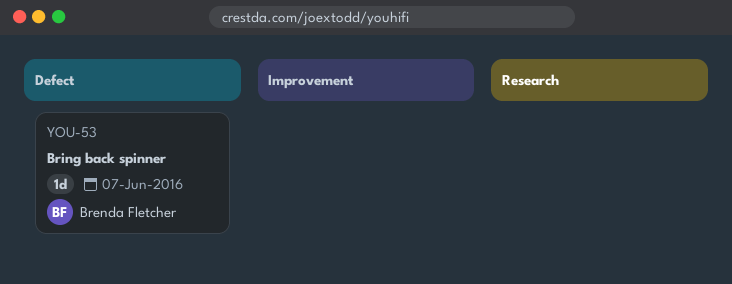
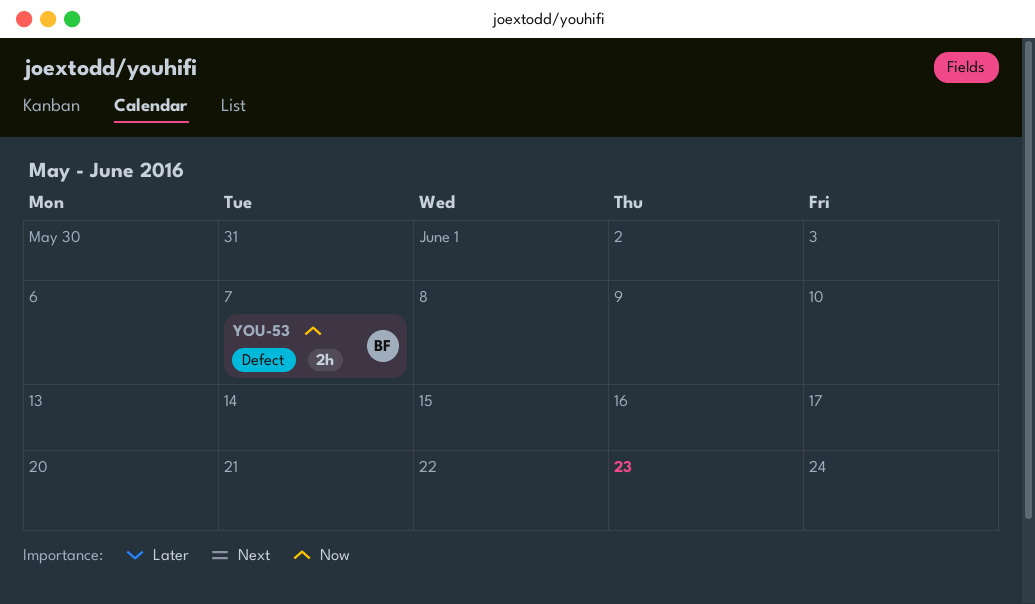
YOU-53, estimate: 1d -> 2h

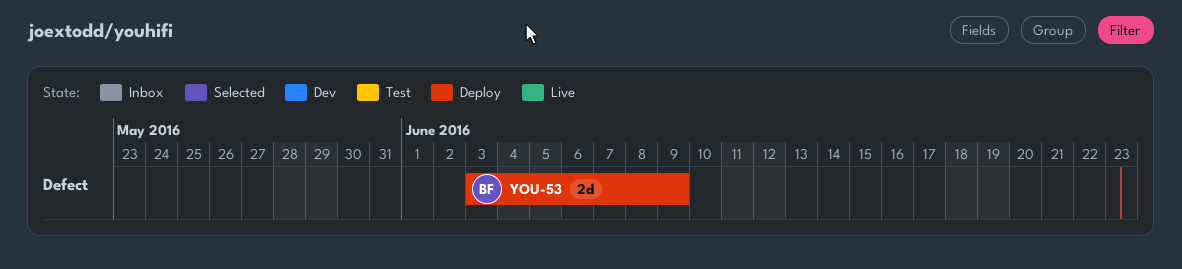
YOU-53, estimate: 2h -> 2d
YOU-53, due: Jun 7 -> Jun 9

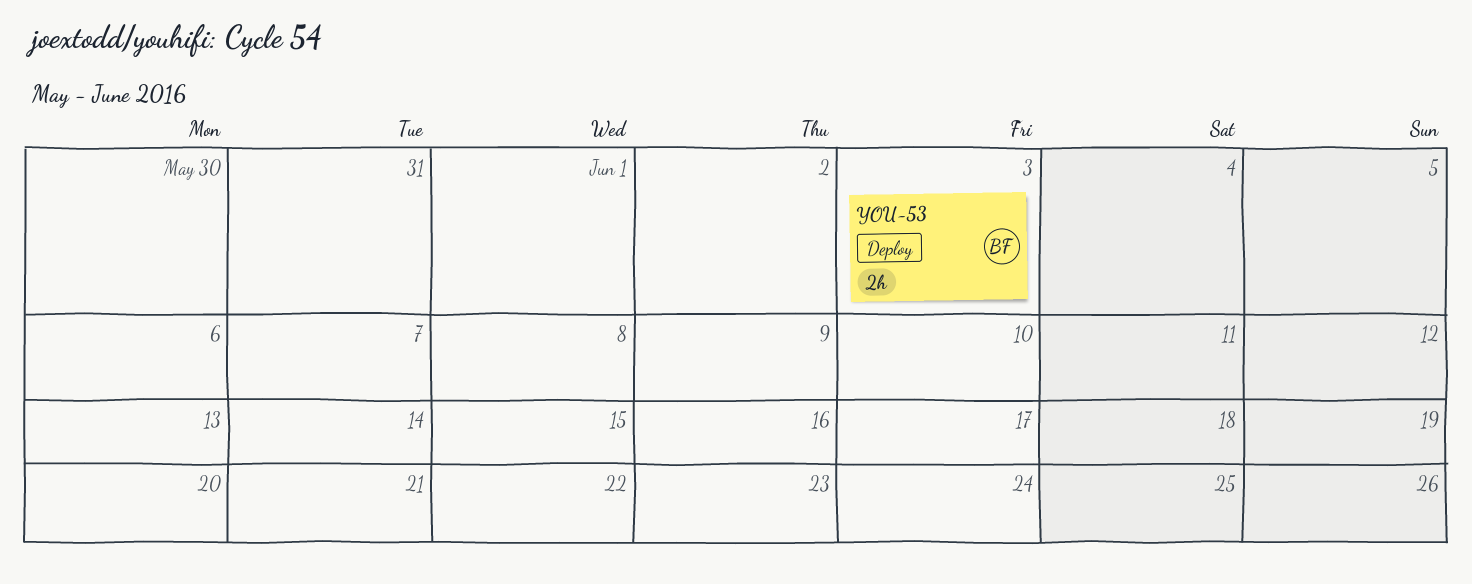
YOU-53, estimate: 2d -> 2h
YOU-53, due: Jun 9 -> Jun 3

